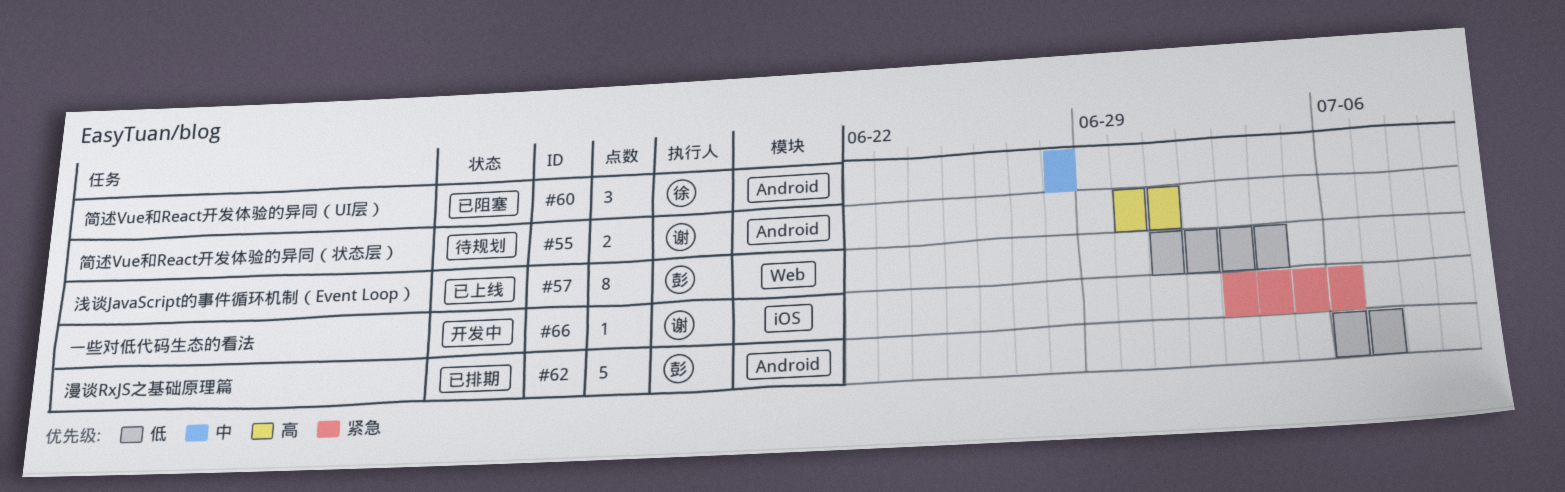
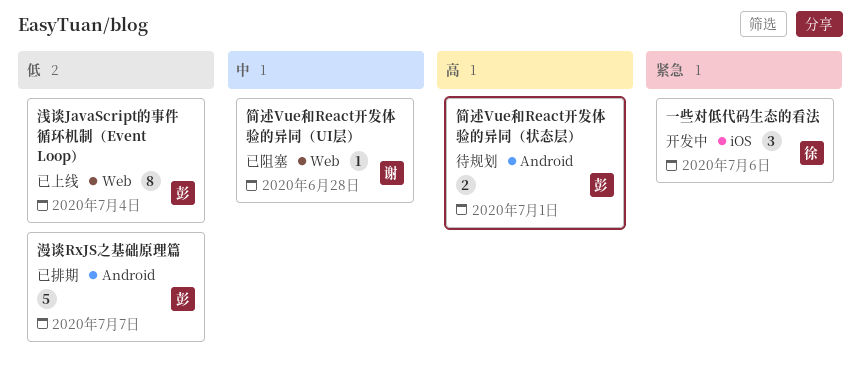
一些对低代码生态的看法, owner: 谢 -> 徐
一些对低代码生态的看法, estimate: 1 -> 3
简述Vue和React开发体验的异同（UI层）, owner: 徐 -> 谢
简述Vue和React开发体验的异同（UI层）, label: Android -> Web
简述Vue和React开发体验的异同（UI层）, estimate: 3 -> 1
简述Vue和React开发体验的异同（状态层）, owner: 谢 -> 彭

